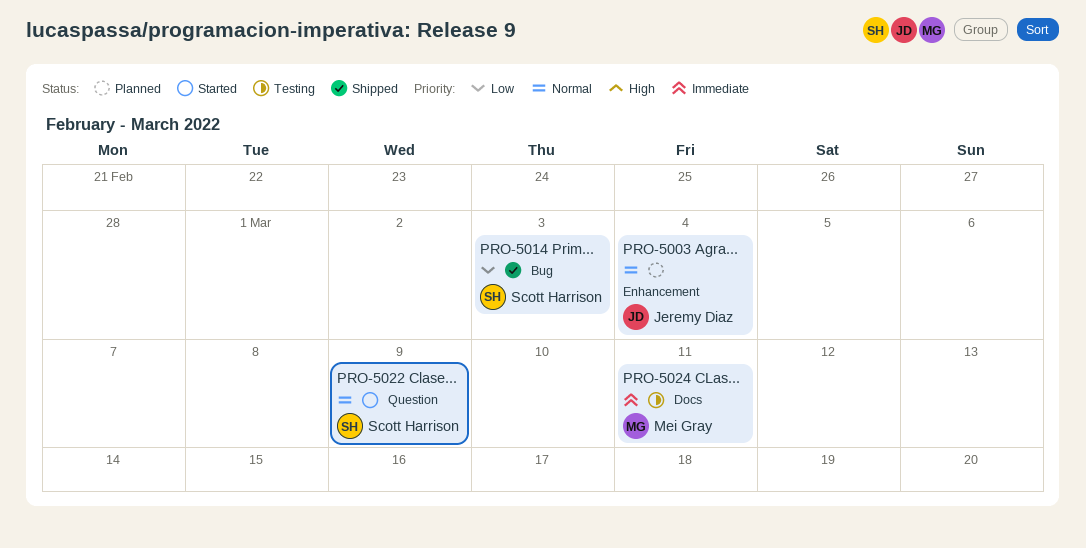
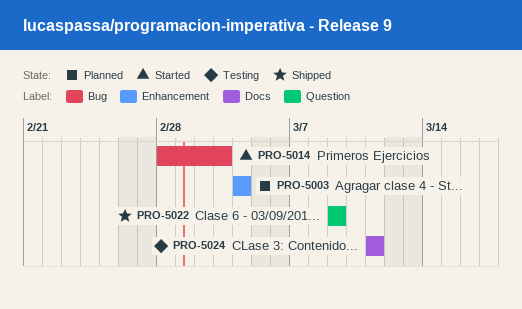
PRO-5014, status: Shipped -> Started
PRO-5022, status: Started -> Shipped

